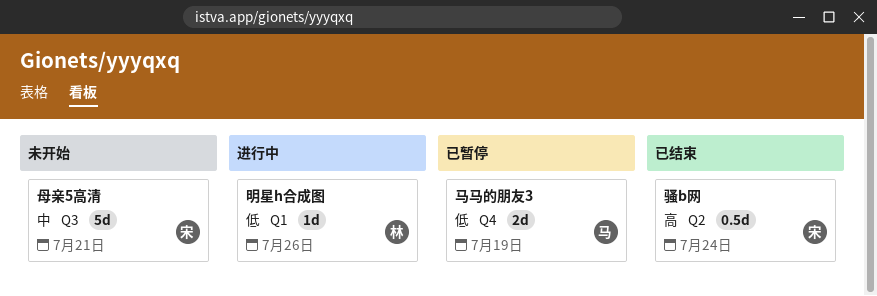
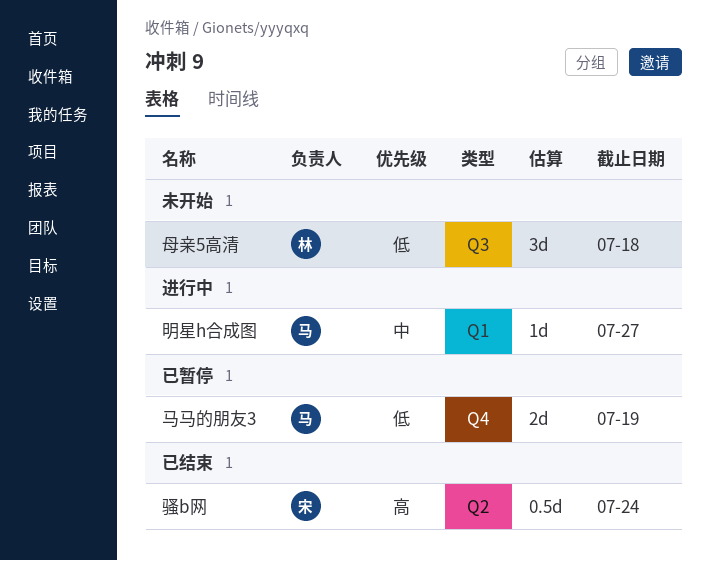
明星h合成图, owner: 林 -> 马
明星h合成图, priority: 低 -> 中
明星h合成图, due: Jul 26 -> Jul 27
母亲5高清, owner: 宋 -> 林
母亲5高清, priority: 中 -> 低
母亲5高清, estimate: 5d -> 3d
母亲5高清, due: Jul 21 -> Jul 18

